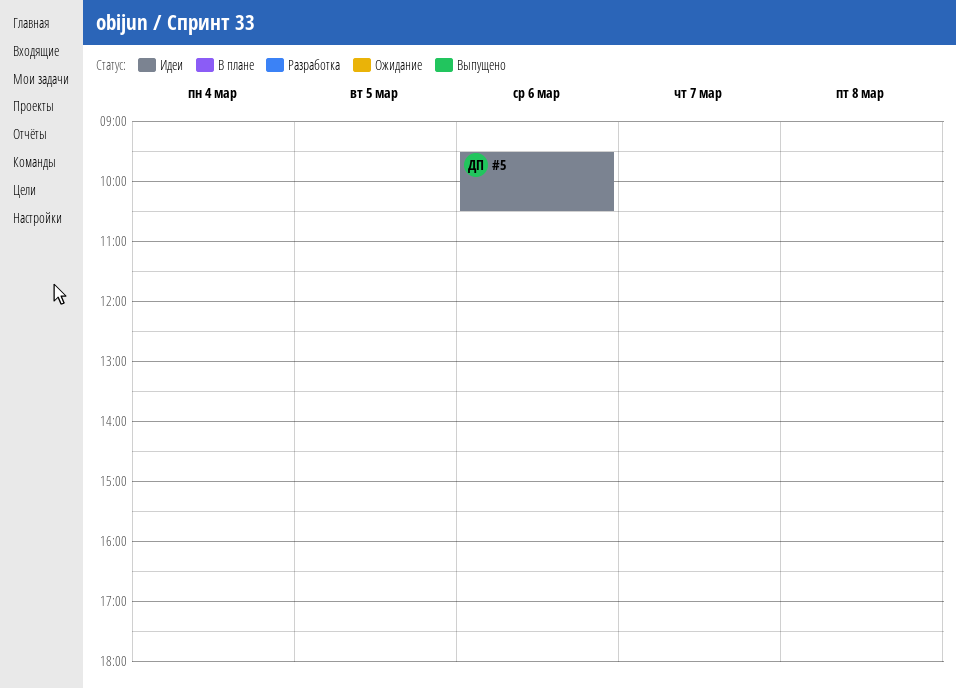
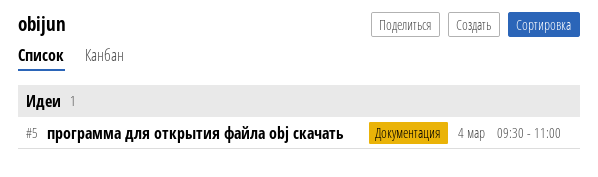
#5, day: Mar 6 -> Mar 4
#5, ends: 10:30 -> 11:00

